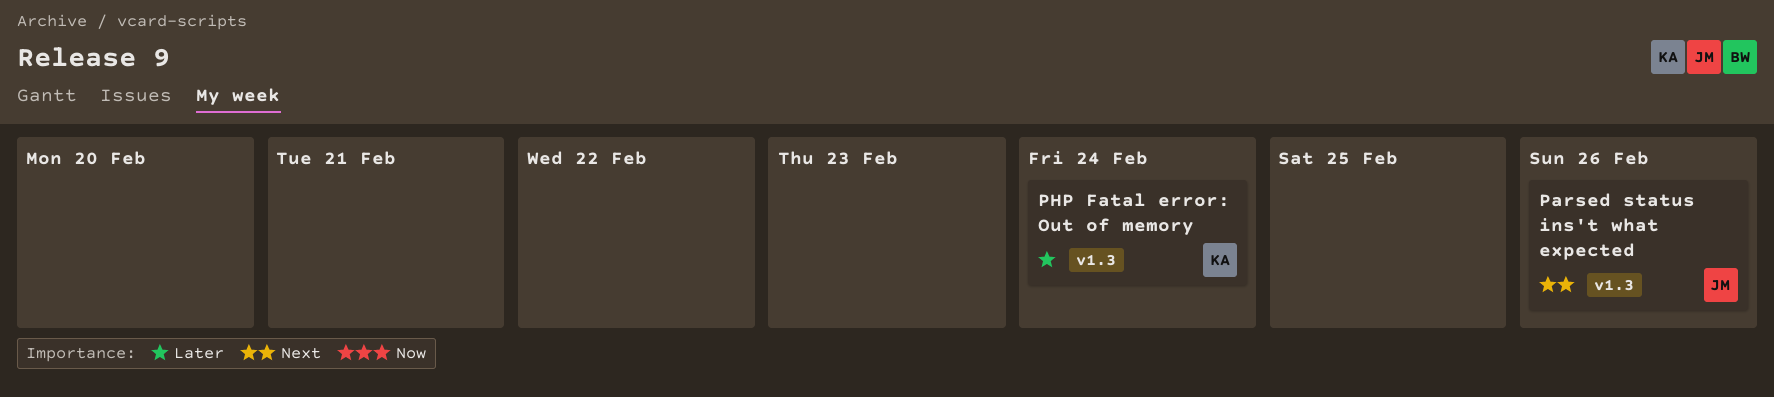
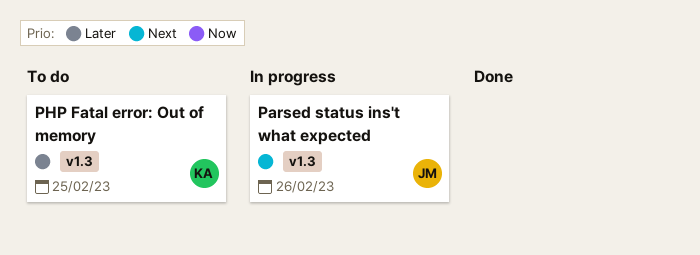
PHP Fatal error: Out of memory, due: Feb 24 -> Feb 25

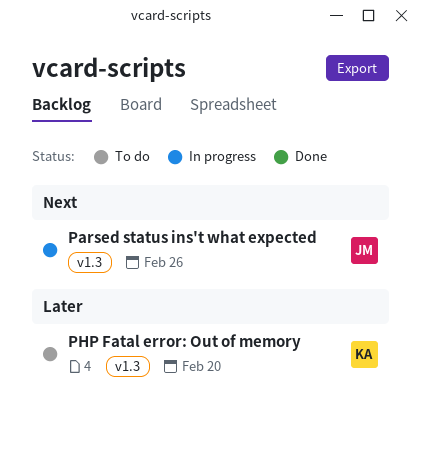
PHP Fatal error: Out of memory, due: Feb 25 -> Feb 20

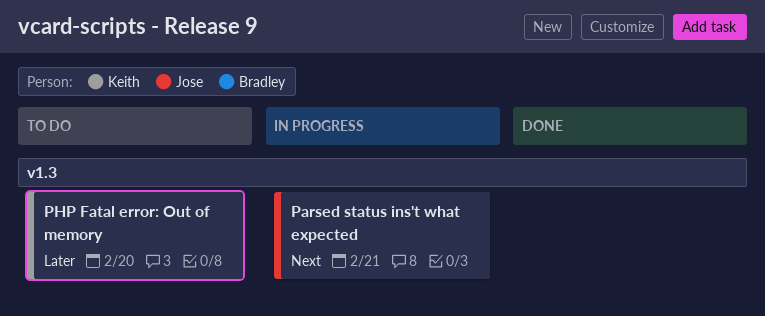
Parsed status ins't what expected, due: Feb 26 -> Feb 21

